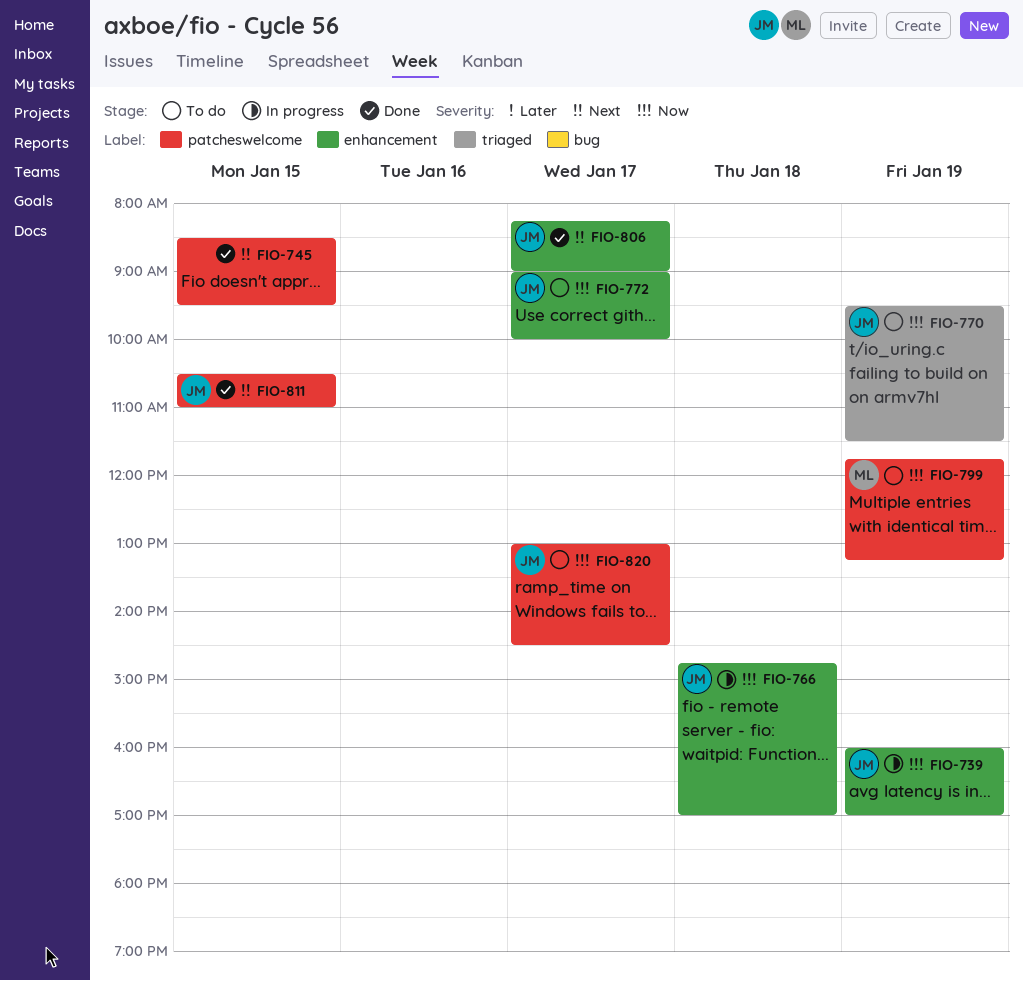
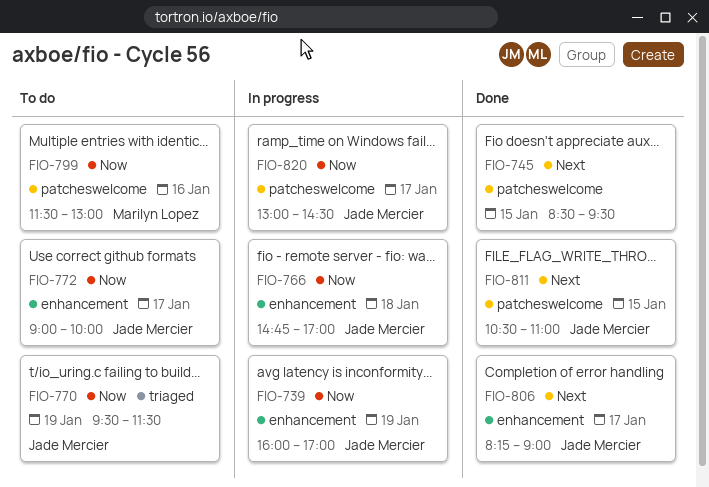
FIO-799, day: Jan 19 -> Jan 16
FIO-799, begins: 11:45 -> 11:30
FIO-799, ends: 13:15 -> 13:00
FIO-820, status: To do -> In progress

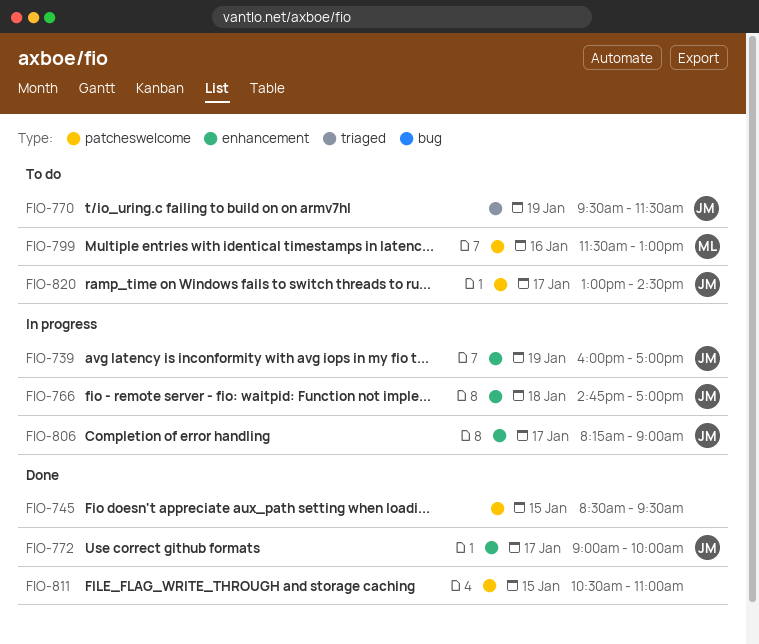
FIO-772, status: To do -> Done
FIO-806, status: Done -> In progress
FIO-811, owner: Jade Mercier -> none
FIO-820, status: In progress -> To do

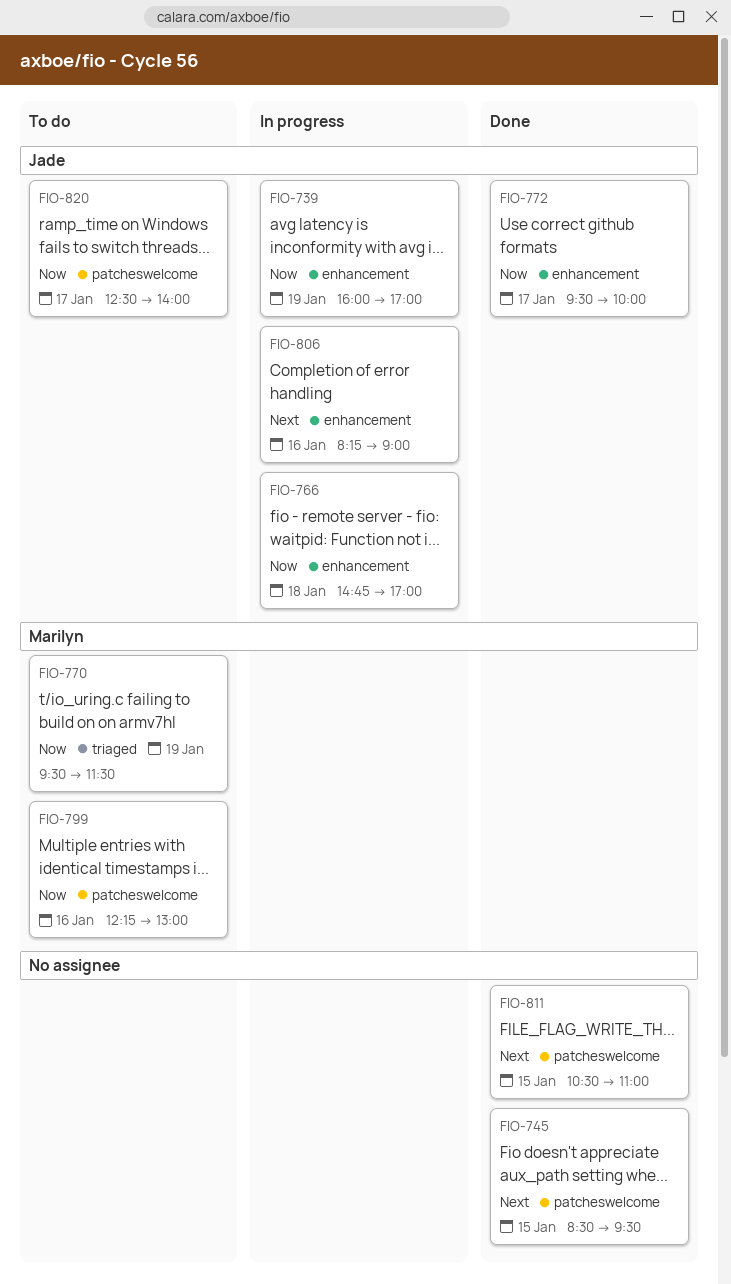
FIO-770, owner: Jade -> Marilyn
FIO-772, begins: 09:00 -> 09:30
FIO-799, begins: 11:30 -> 12:15
FIO-806, day: Jan 17 -> Jan 16
FIO-820, begins: 13:00 -> 12:30
FIO-820, ends: 14:30 -> 14:00

